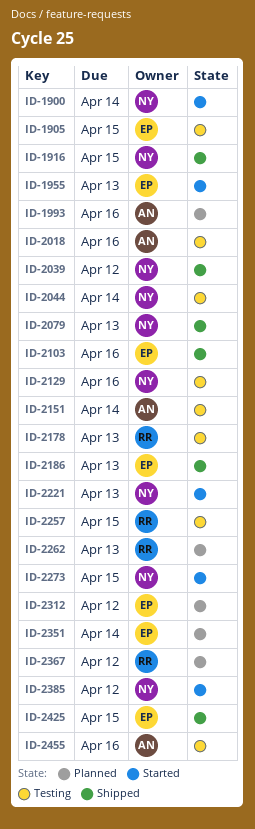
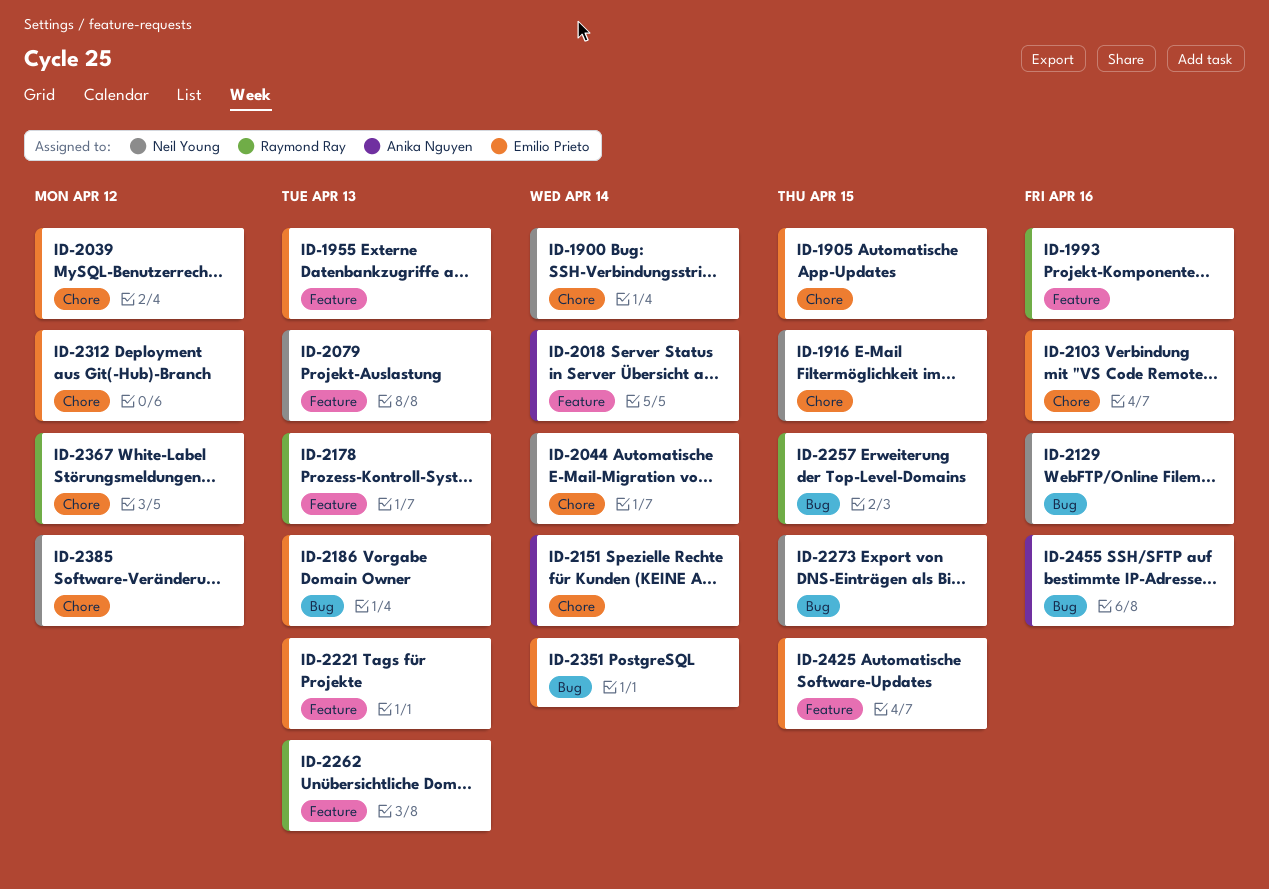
ID-1993, owner: Anika Nguyen -> Raymond Ray
ID-2018, due: Apr 16 -> Apr 14
ID-2039, owner: Neil Young -> Emilio Prieto
ID-2221, owner: Neil Young -> Emilio Prieto

